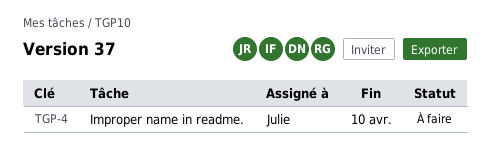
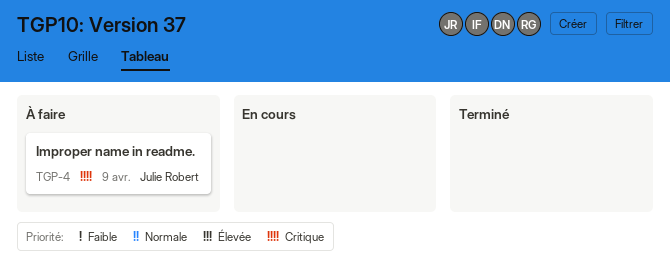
TGP-4, due: Apr 10 -> Apr 9

